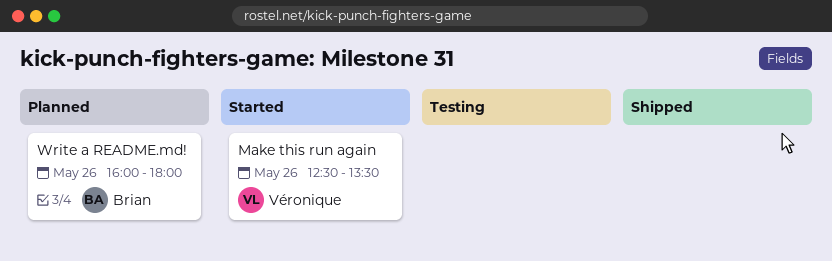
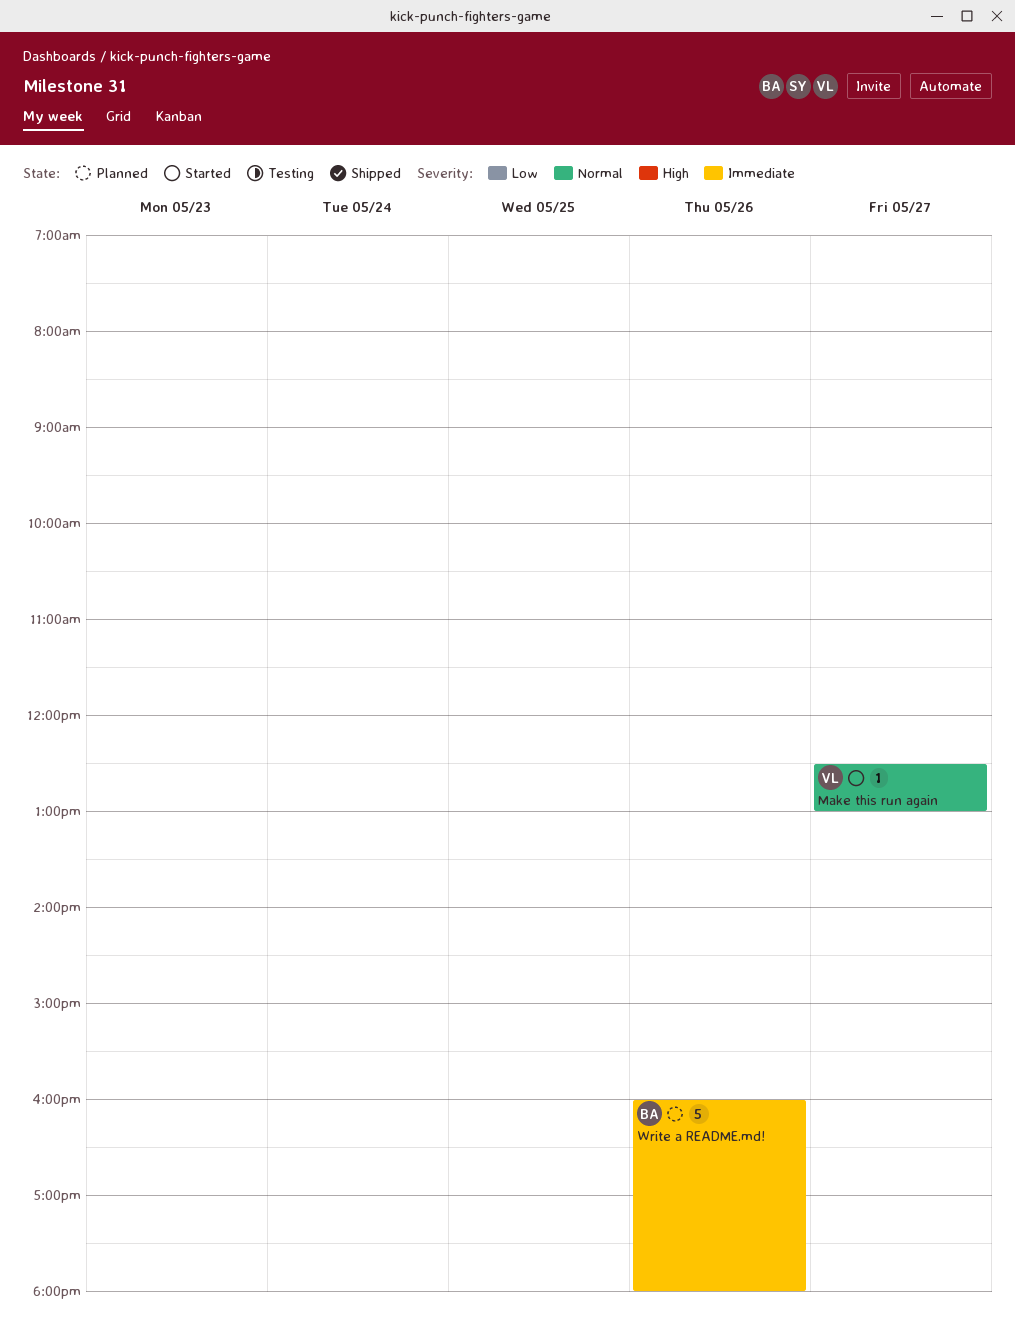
Make this run again, day: May 26 -> May 27
Make this run again, ends: 13:30 -> 13:00

